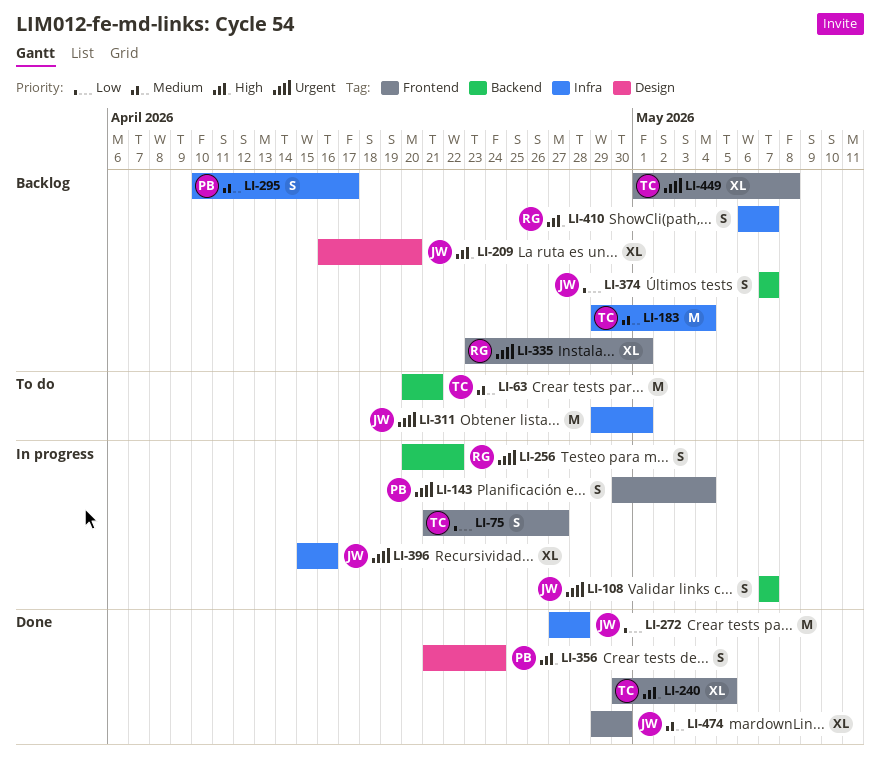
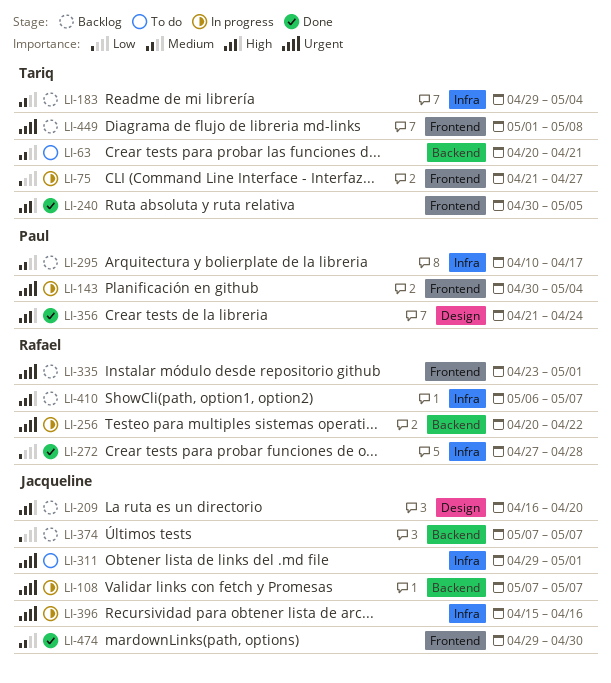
LI-272, owner: Jacqueline -> Rafael

